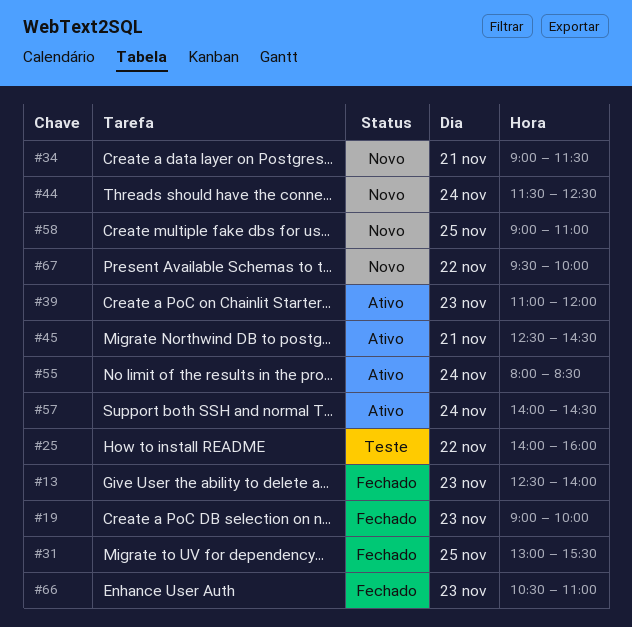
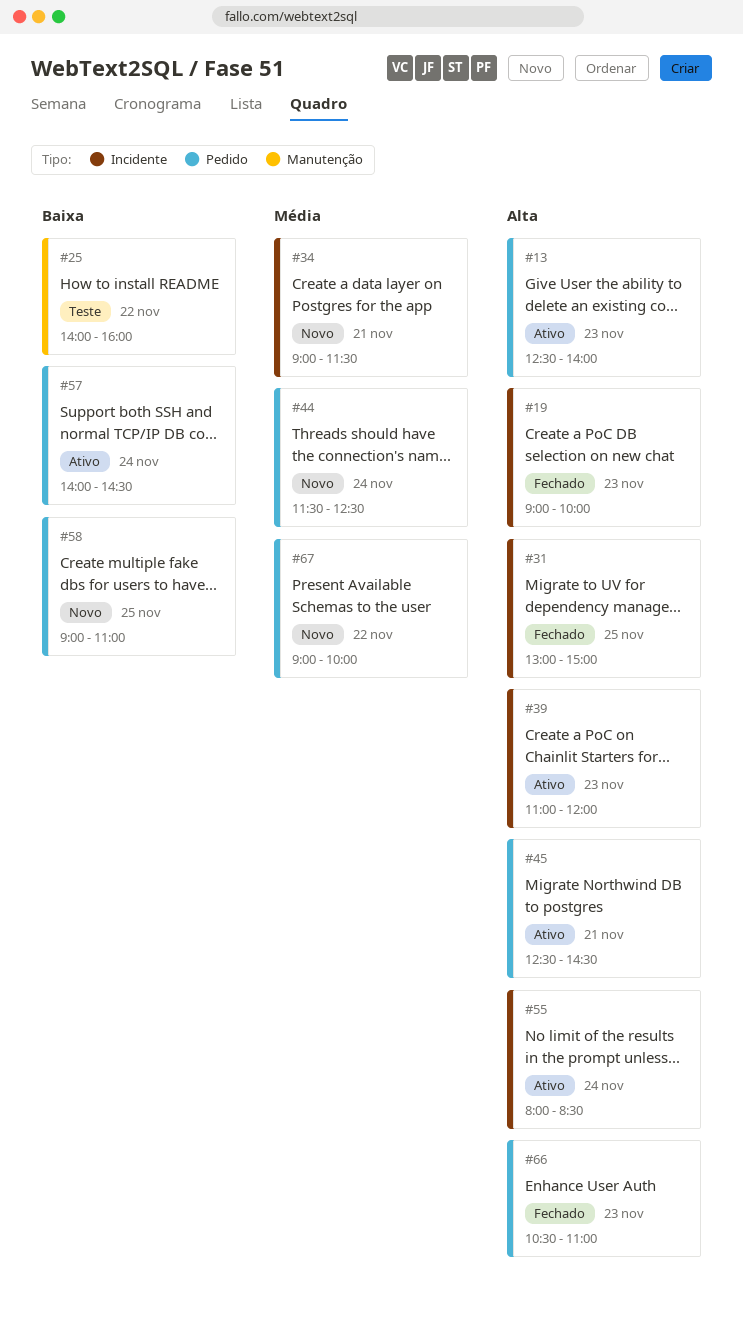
#13, status: Fechado -> Ativo
#31, ends: 15:30 -> 15:00
#67, begins: 09:30 -> 09:00

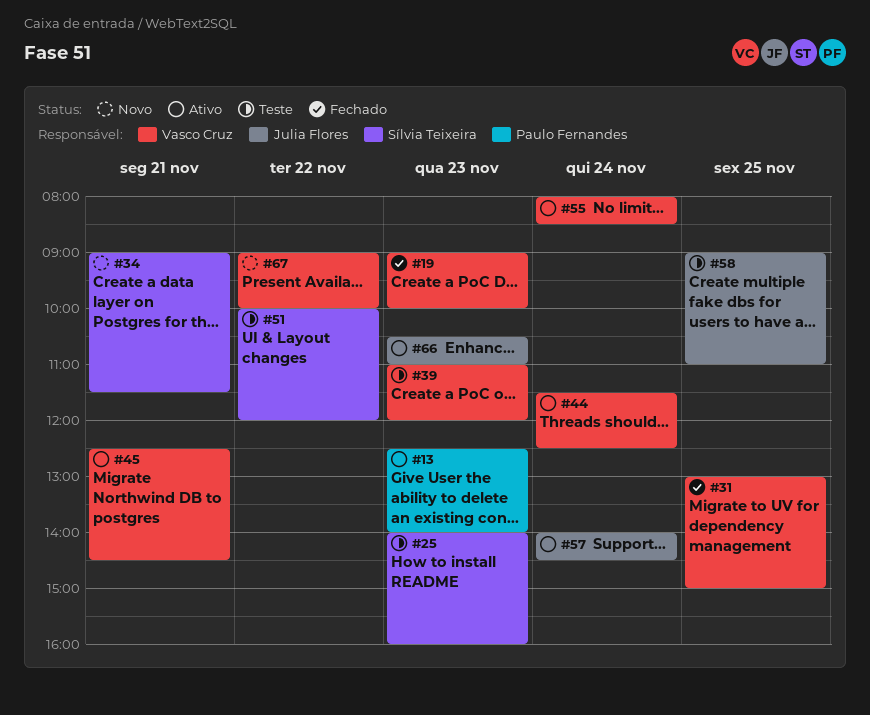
#25, day: Nov 22 -> Nov 23
#39, status: Ativo -> Teste
#44, status: Novo -> Ativo
#51: none -> present
#58, status: Novo -> Teste
#66, status: Fechado -> Ativo

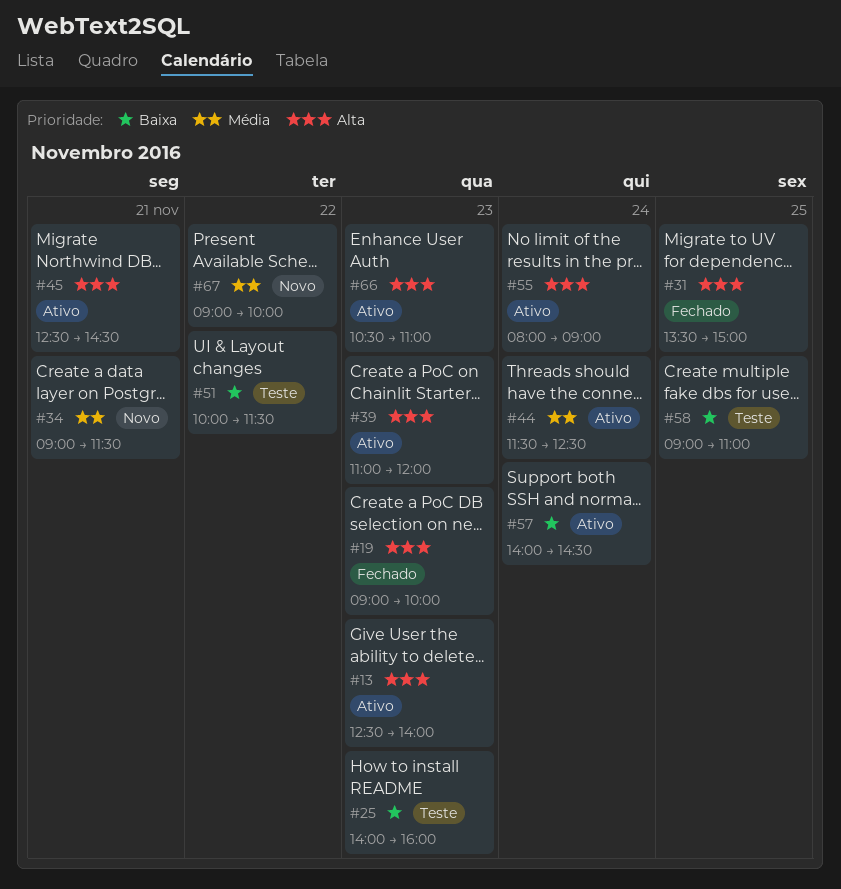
#31, begins: 13:00 -> 13:30
#39, status: Teste -> Ativo
#51, ends: 12:00 -> 11:30
#55, ends: 08:30 -> 09:00

